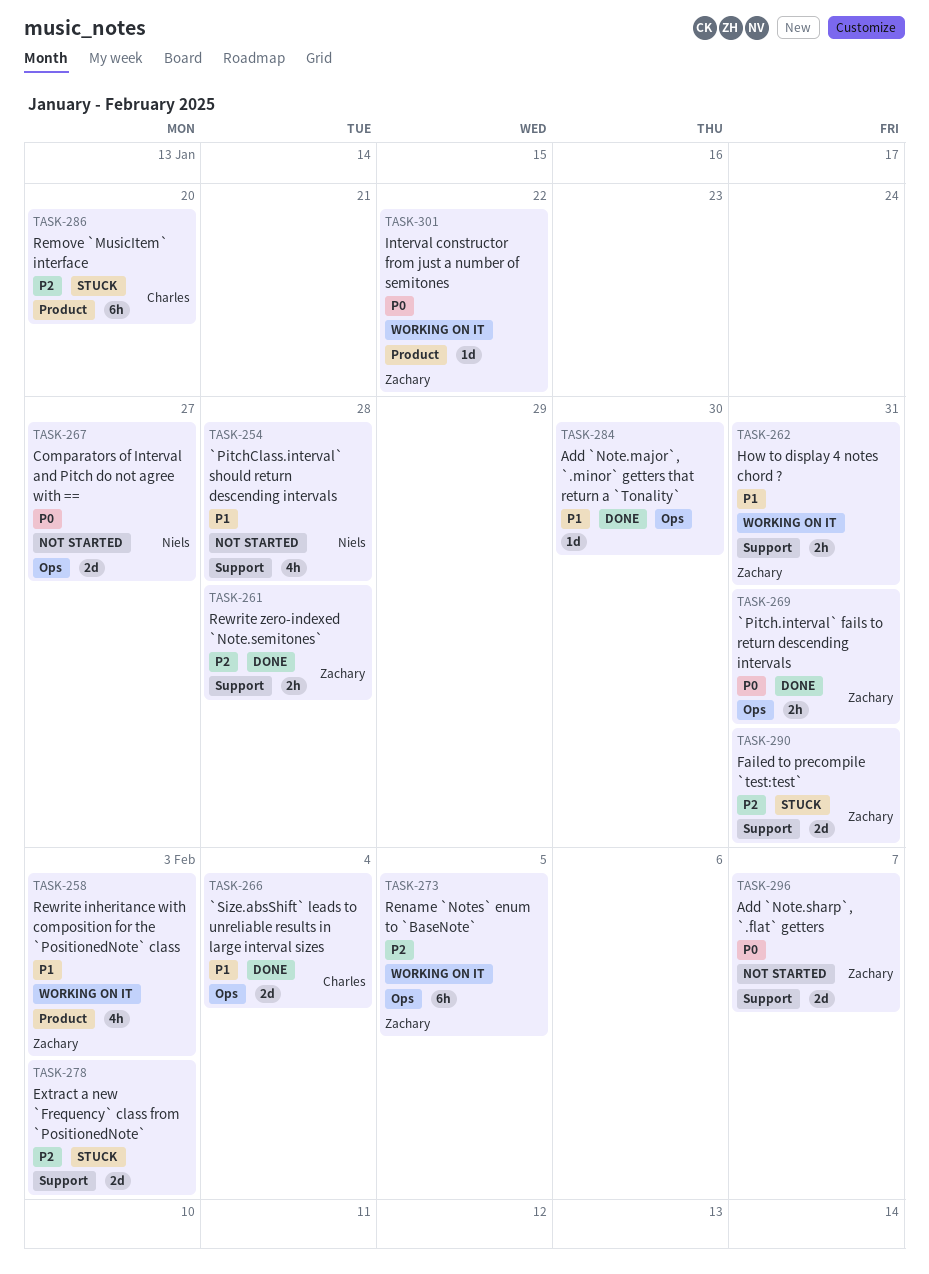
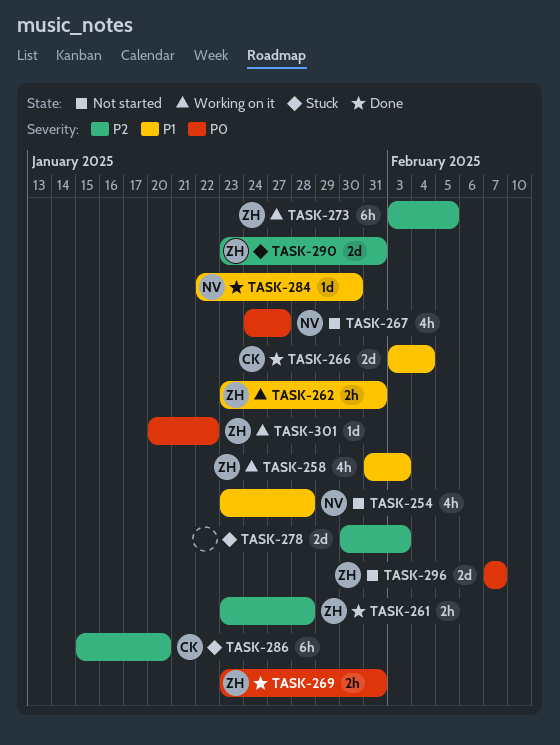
TASK-267, estimate: 2d -> 4h
TASK-284, owner: none -> Niels

